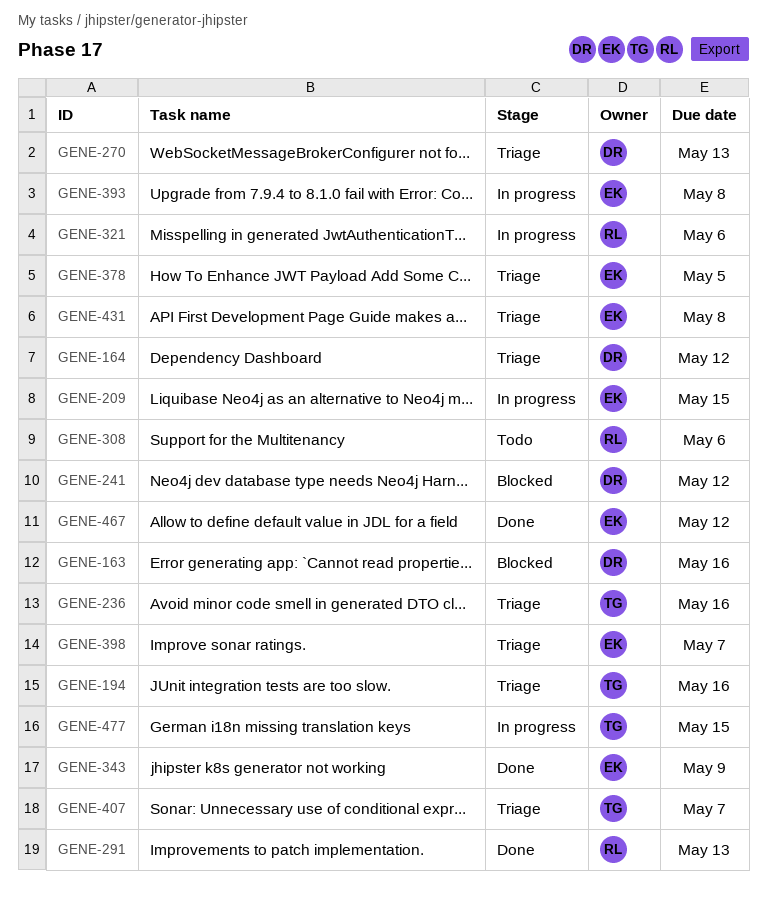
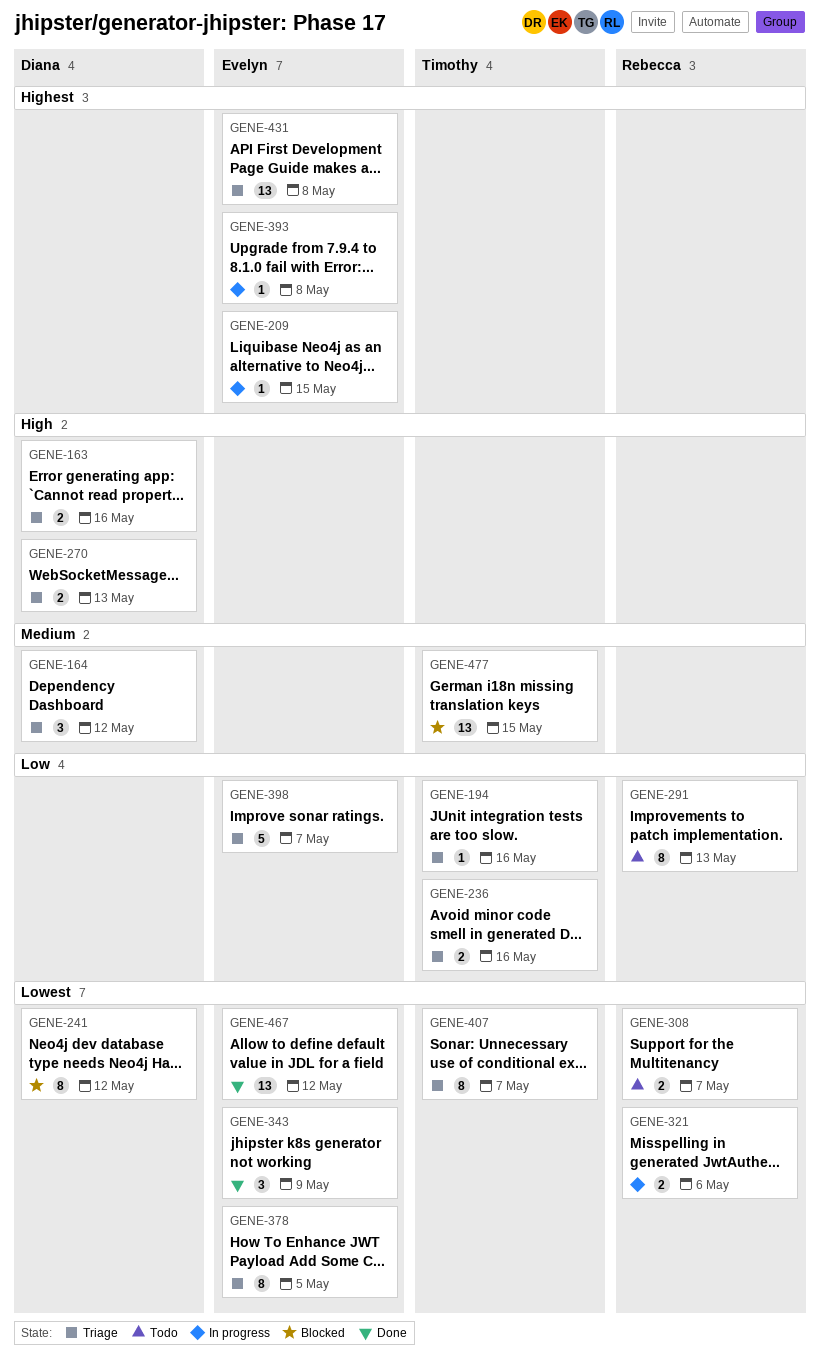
GENE-163, status: Blocked -> Triage
GENE-291, status: Done -> Todo
GENE-308, due: May 6 -> May 7
GENE-477, status: In progress -> Blocked

